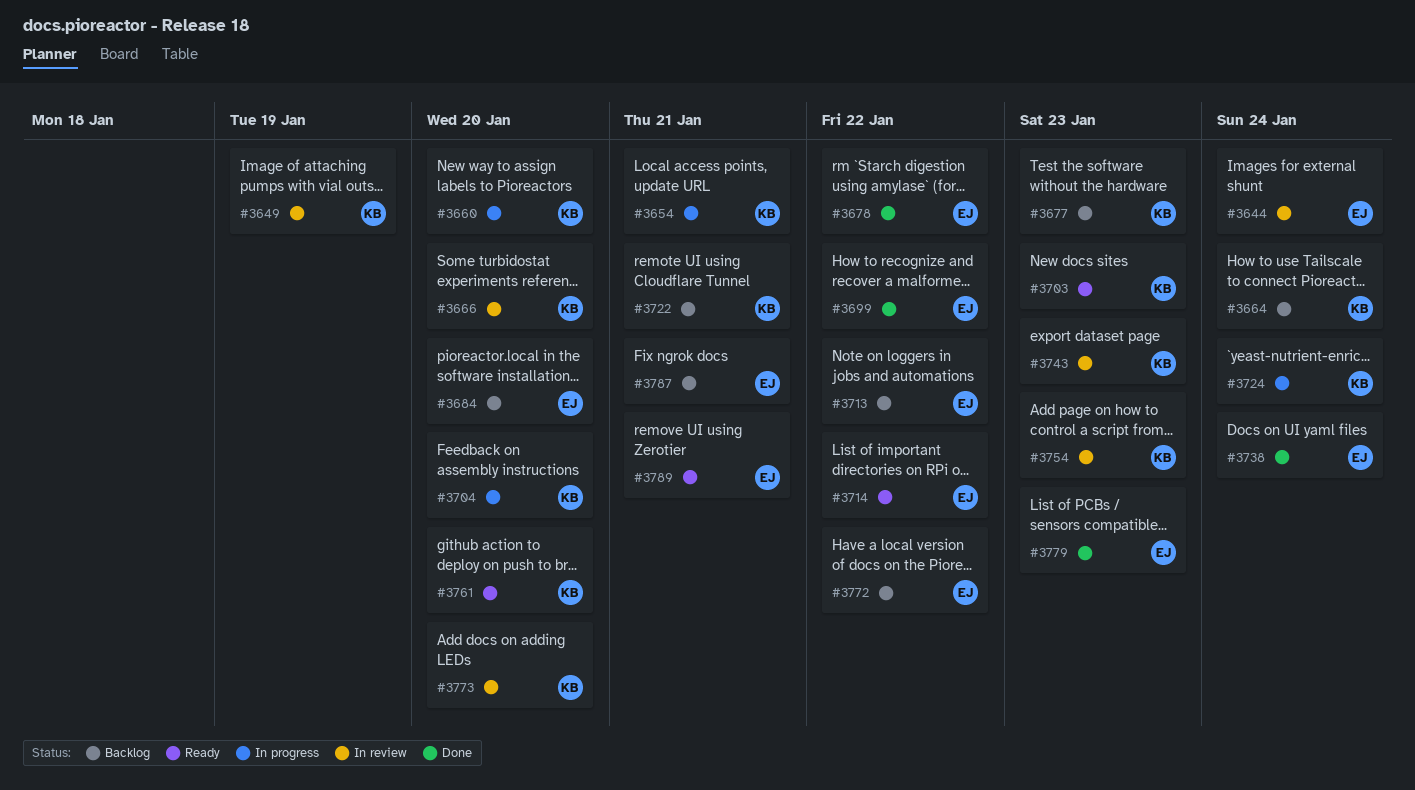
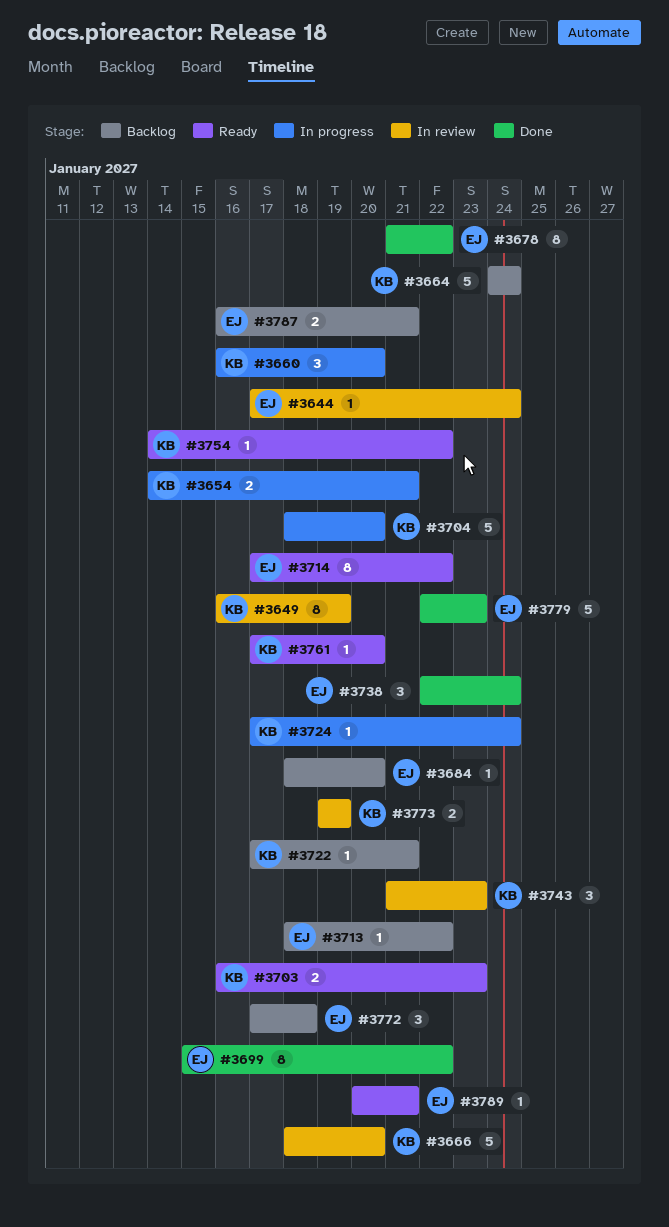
#3677: present -> none
#3754, status: In review -> Ready
#3754, due: Jan 23 -> Jan 22
#3772, due: Jan 22 -> Jan 18
#3773, due: Jan 20 -> Jan 19

